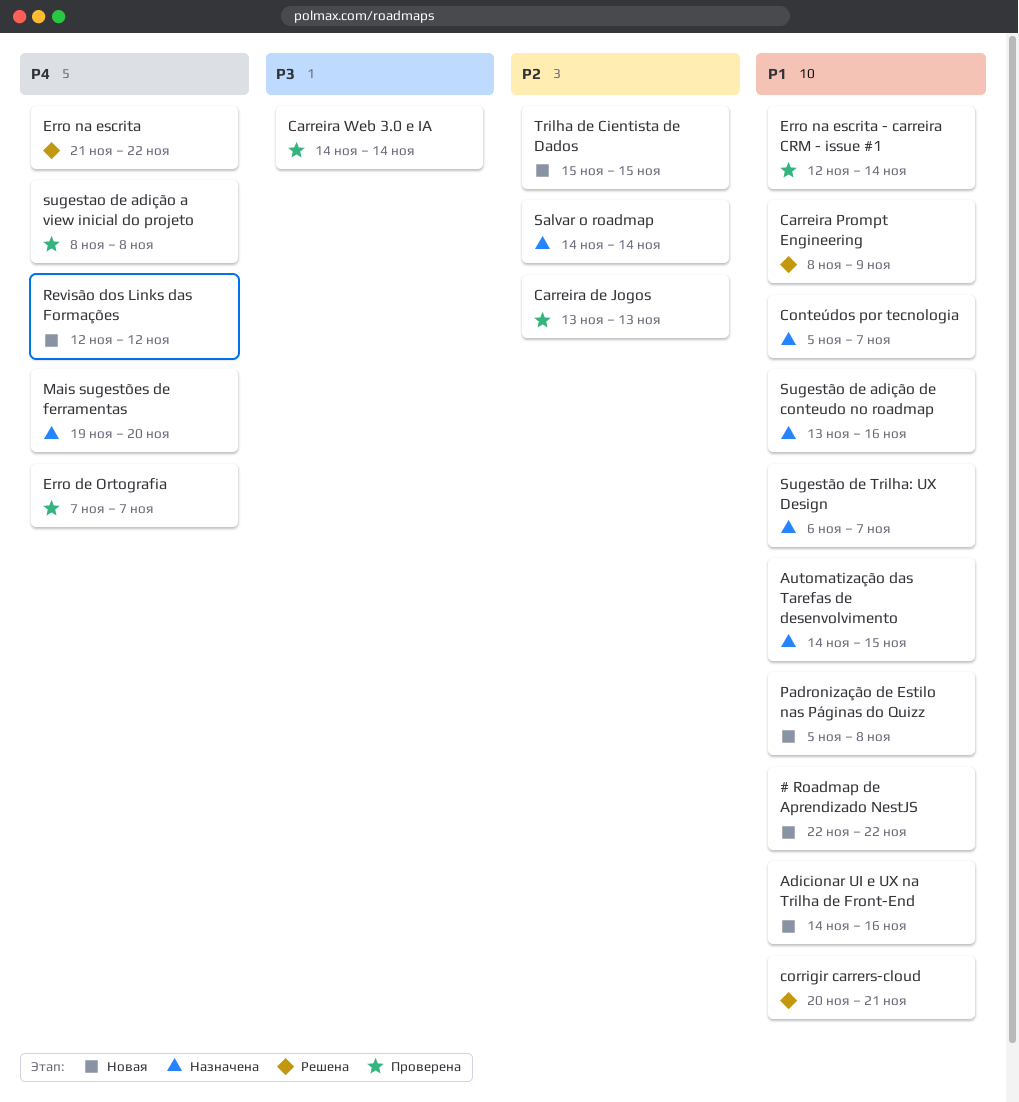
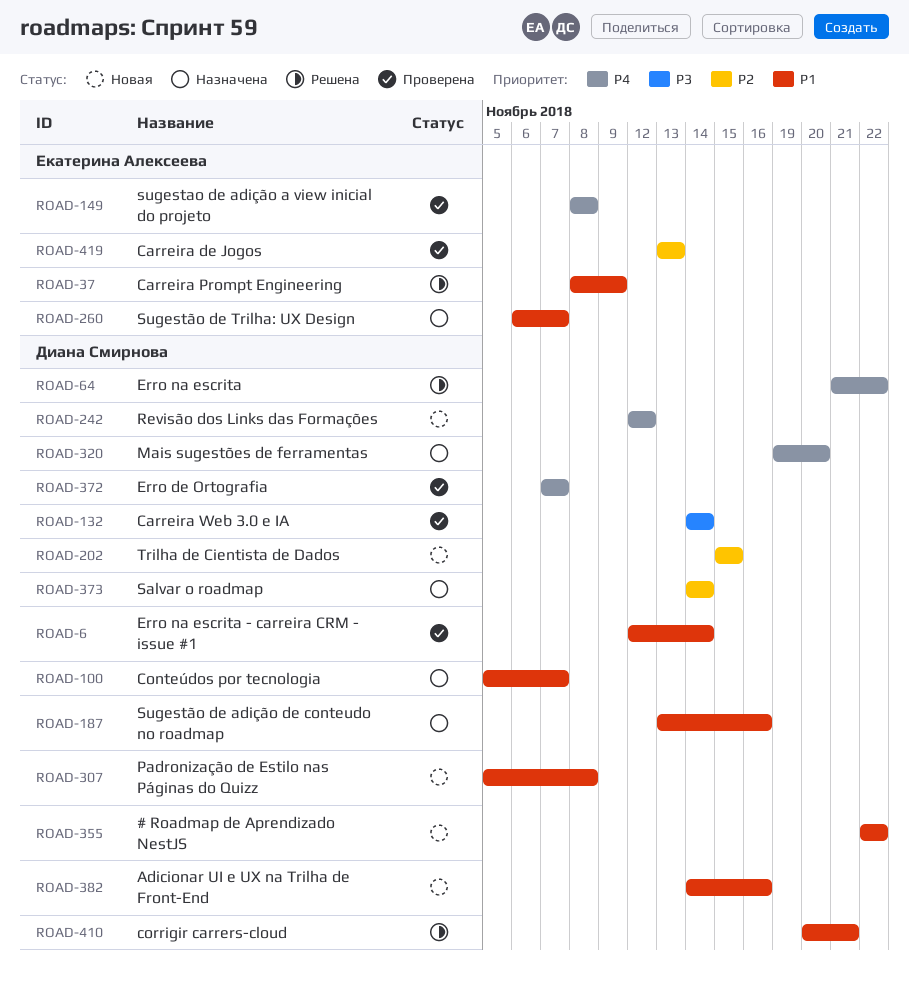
Automatização das Tarefas de desenvolvimento: present -> none

